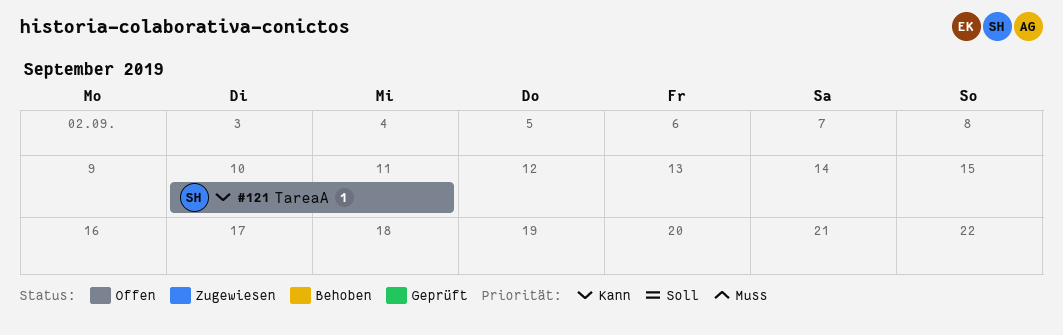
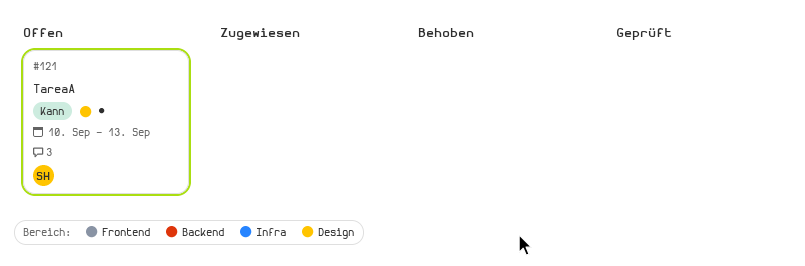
#121, due: Sep 11 -> Sep 13

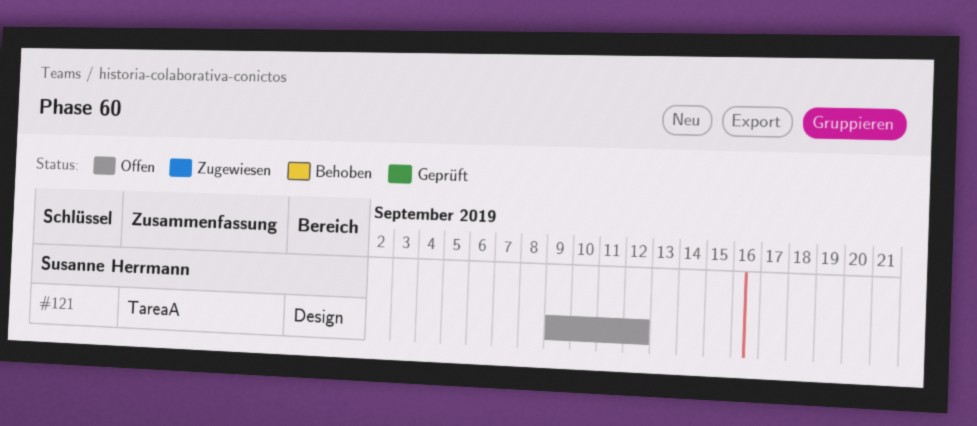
#121, start: Sep 10 -> Sep 9
#121, due: Sep 13 -> Sep 12

